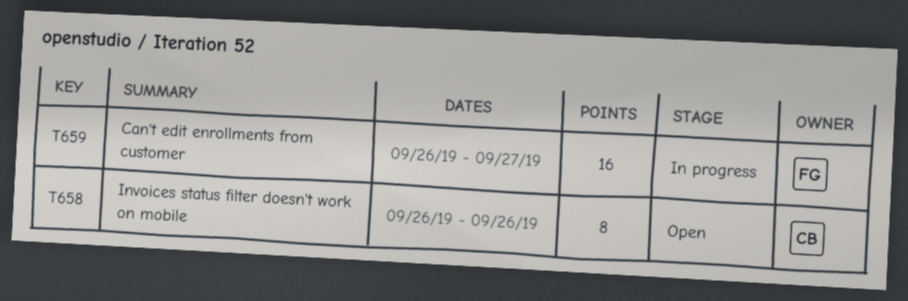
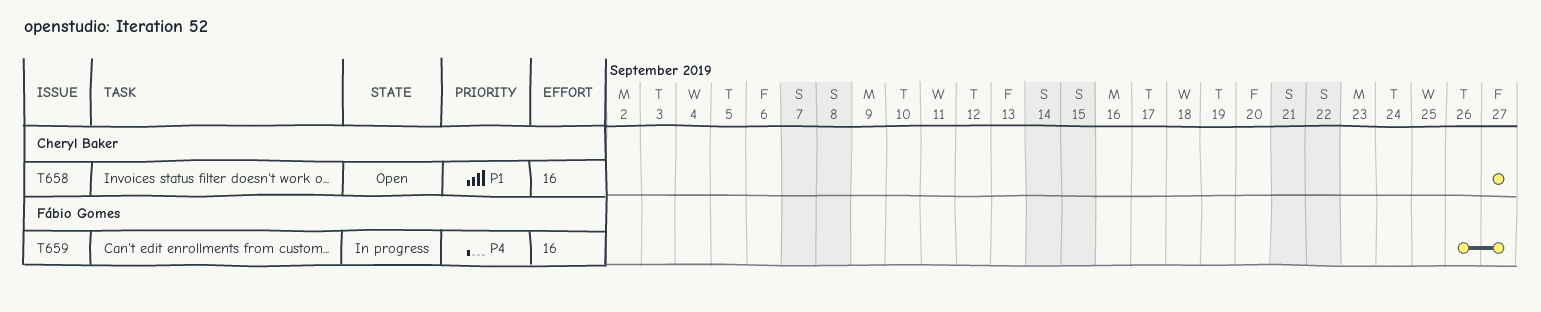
T658, estimate: 8 -> 16
T658, start: Sep 26 -> Sep 27
T658, due: Sep 26 -> Sep 27

